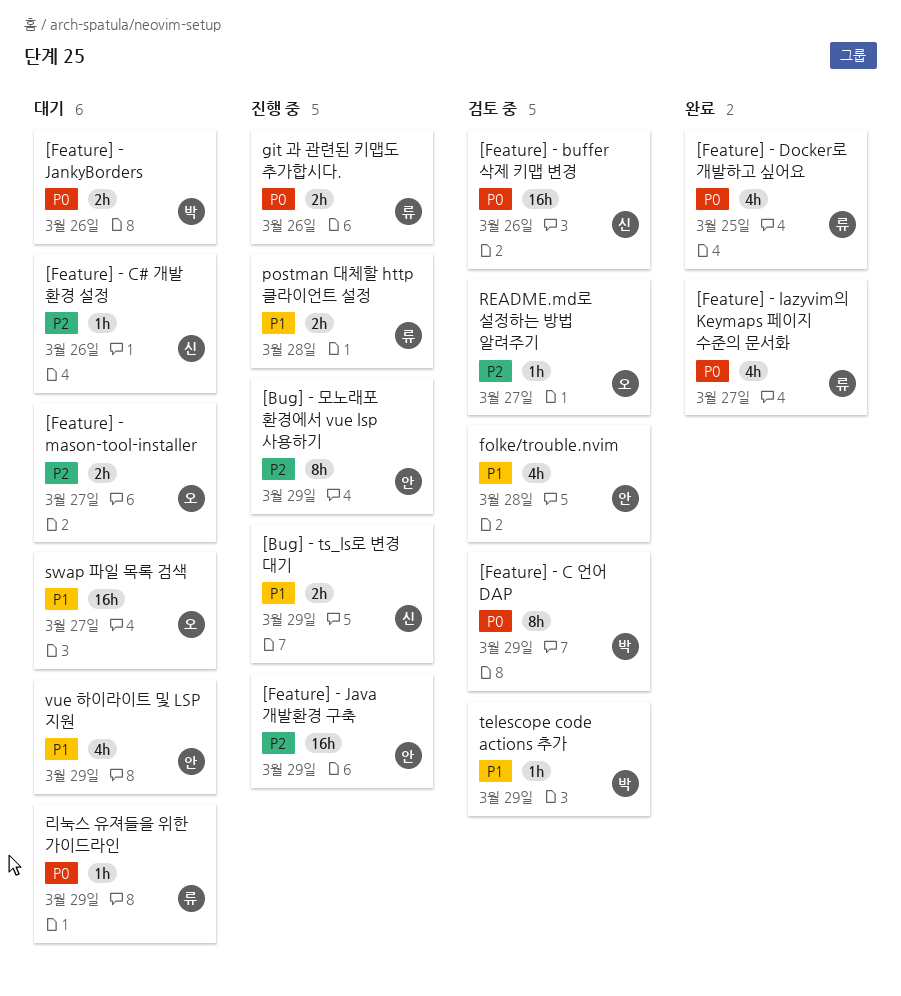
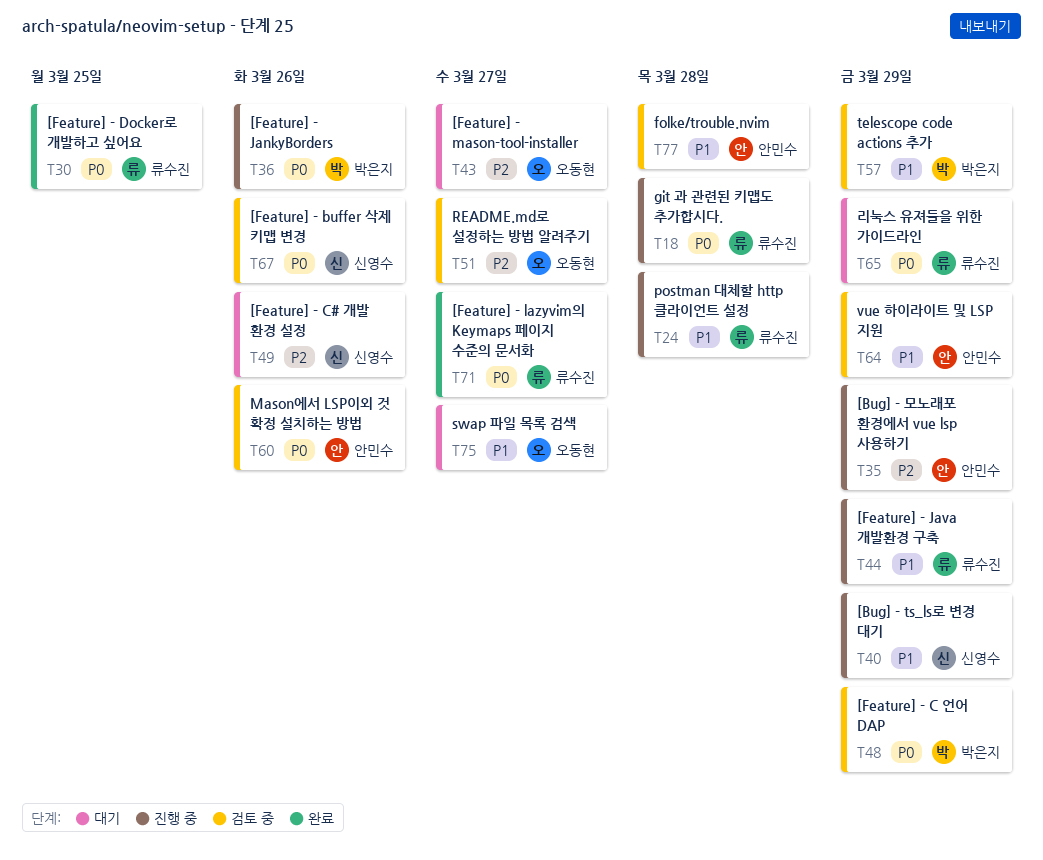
[Feature] - JankyBorders, status: 대기 -> 진행 중
[Feature] - Java 개발환경 구축, owner: 안민수 -> 류수진
[Feature] - Java 개발환경 구축, priority: P2 -> P1
git 과 관련된 키맵도 추가합시다., due: Mar 26 -> Mar 28
Mason에서 LSP이외 것 확정 설치하는 방법: none -> present
vue 하이라이트 및 LSP 지원, status: 대기 -> 검토 중

